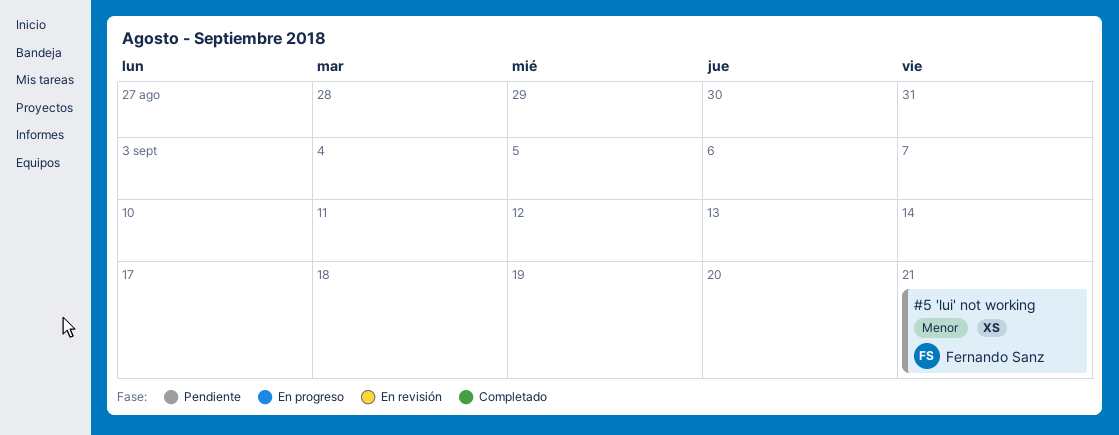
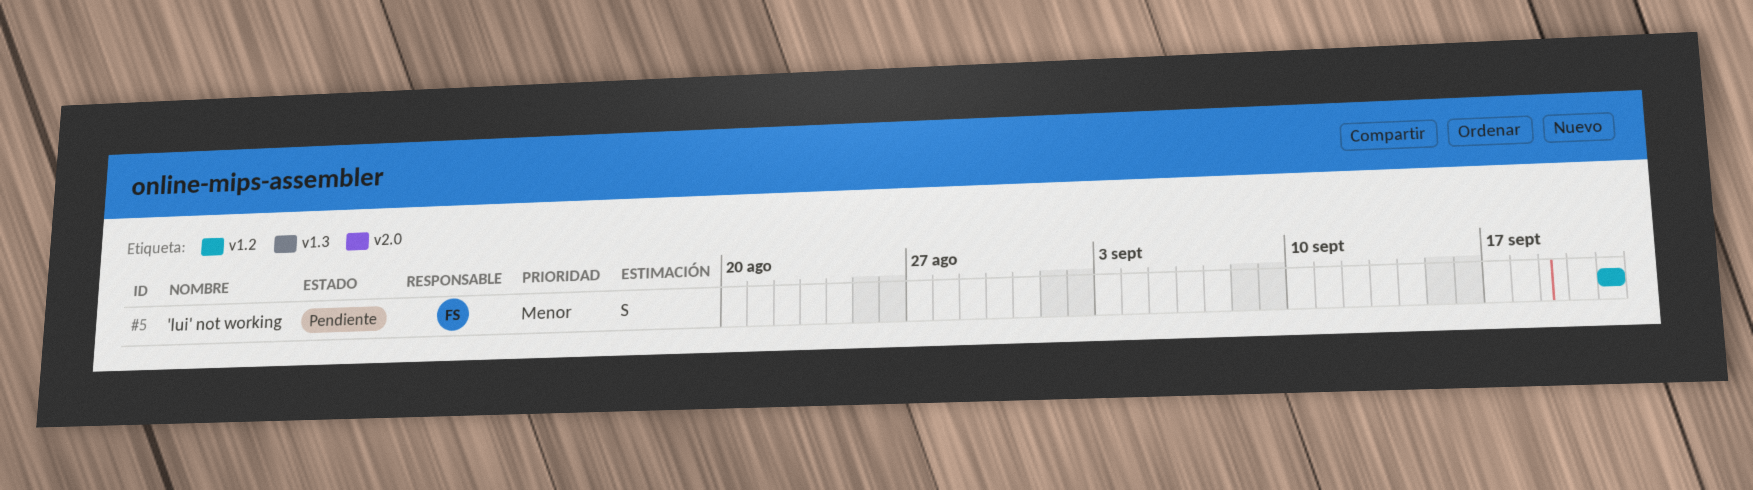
#5, estimate: XS -> S

